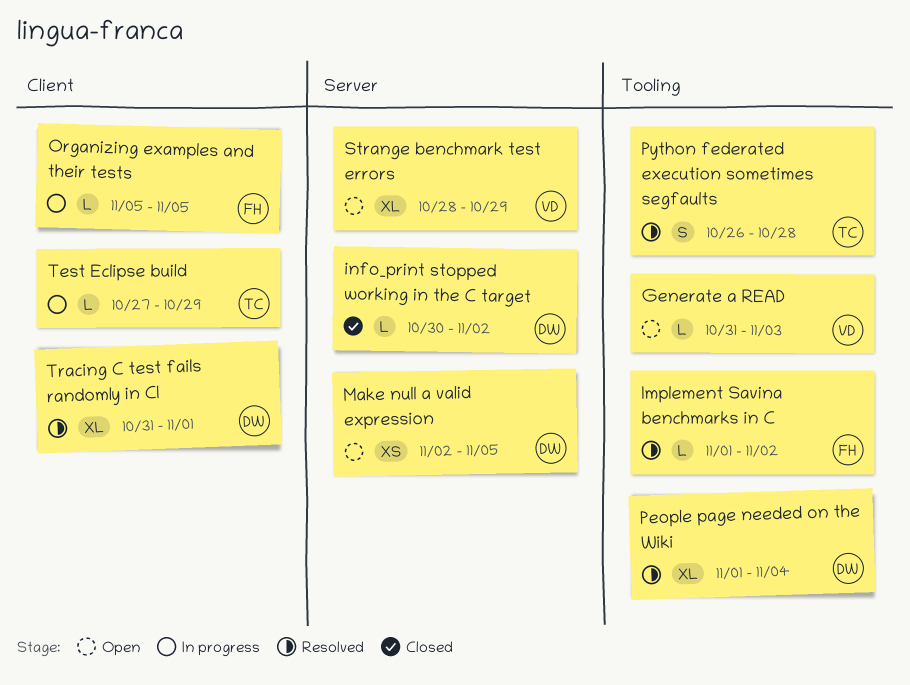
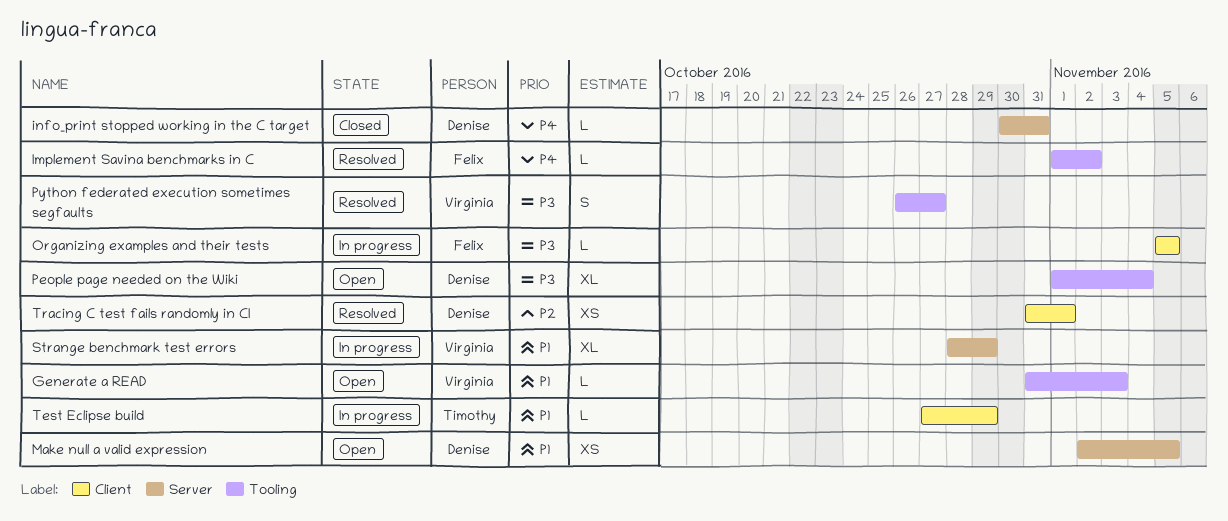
info_print stopped working in the C target, due: Nov 2 -> Oct 31
People page needed on the Wiki, status: Resolved -> Open
Python federated execution sometimes segfaults, owner: Timothy -> Virginia
Python federated execution sometimes segfaults, due: Oct 28 -> Oct 27
Strange benchmark test errors, status: Open -> In progress
Tracing C test fails randomly in CI, estimate: XL -> XS

